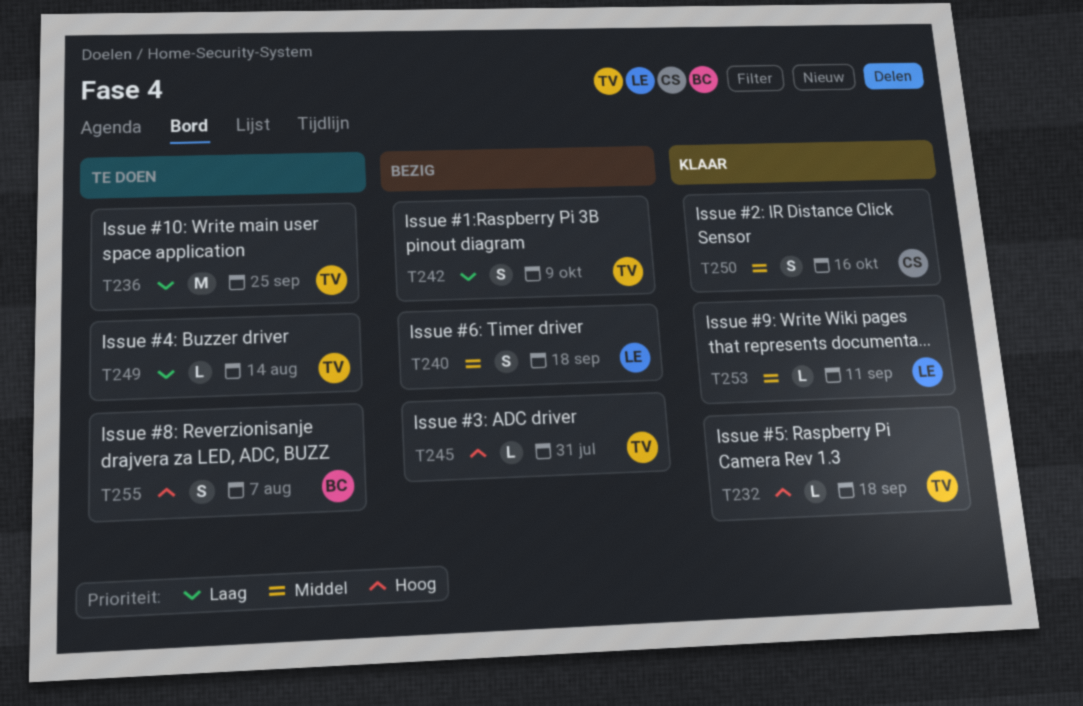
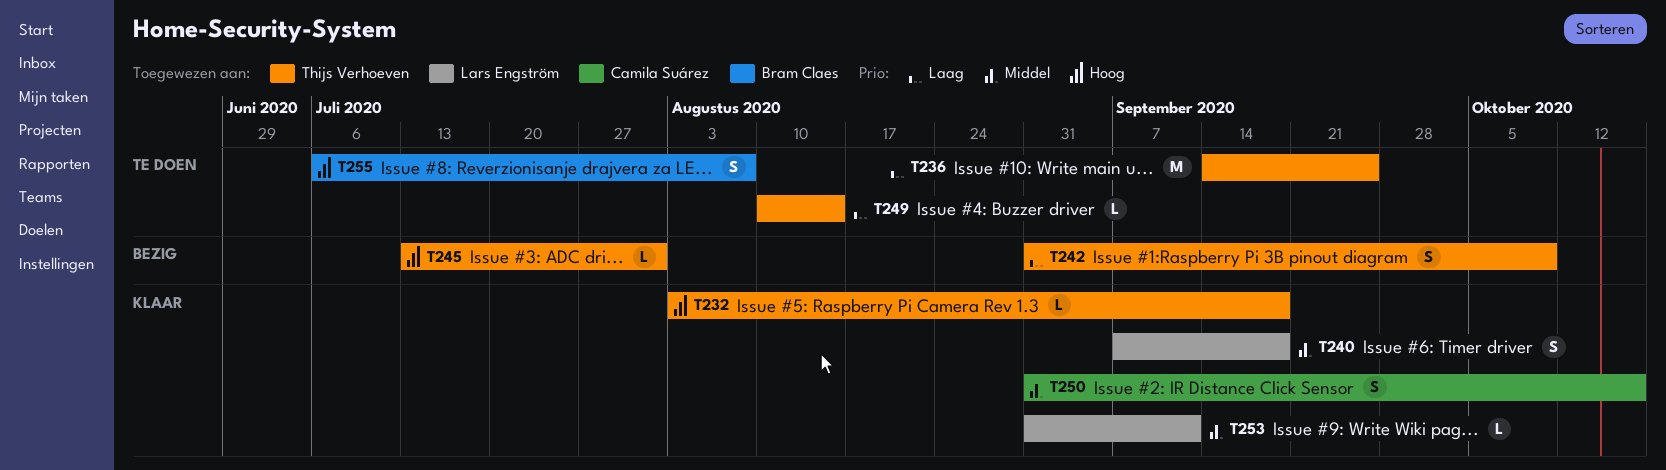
T240, status: Bezig -> Klaar

